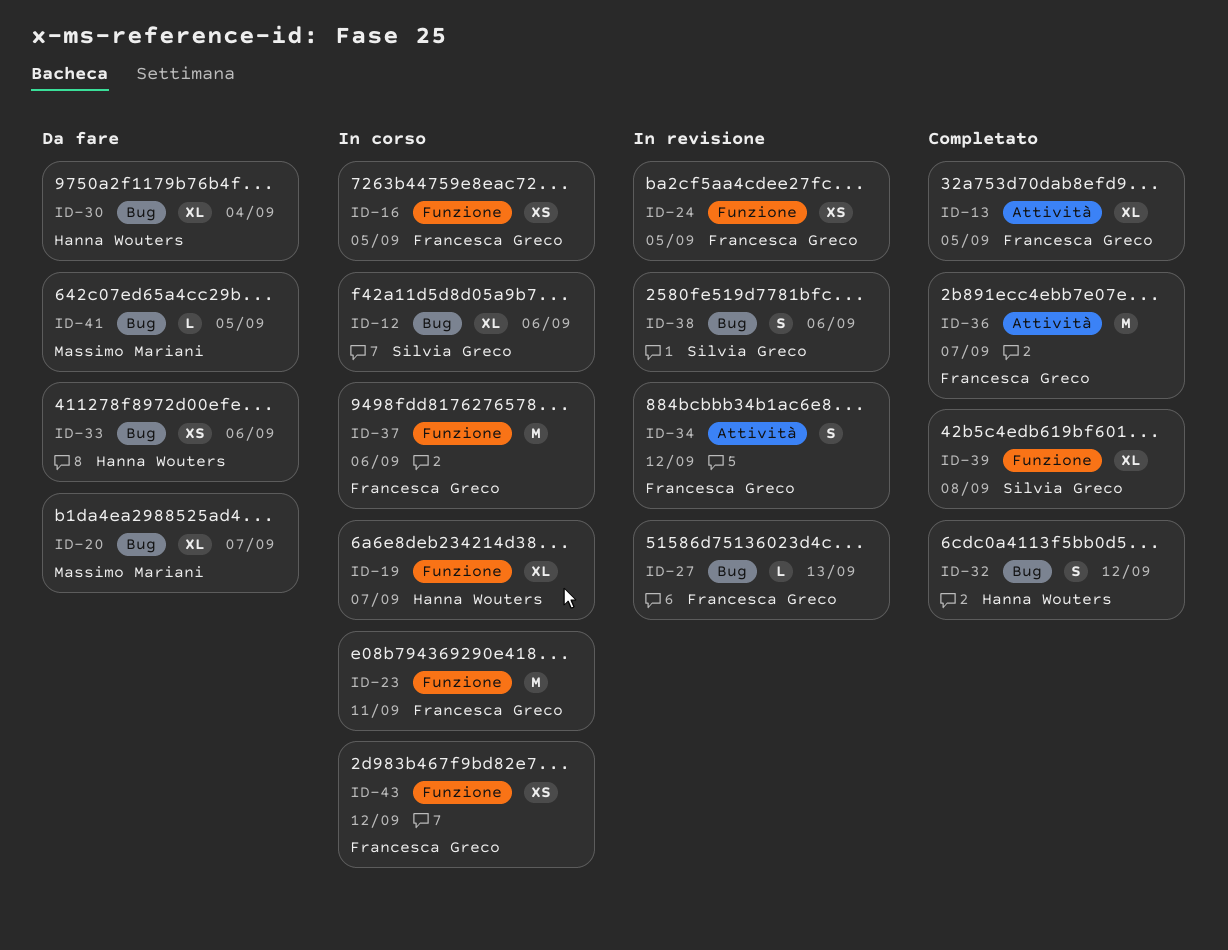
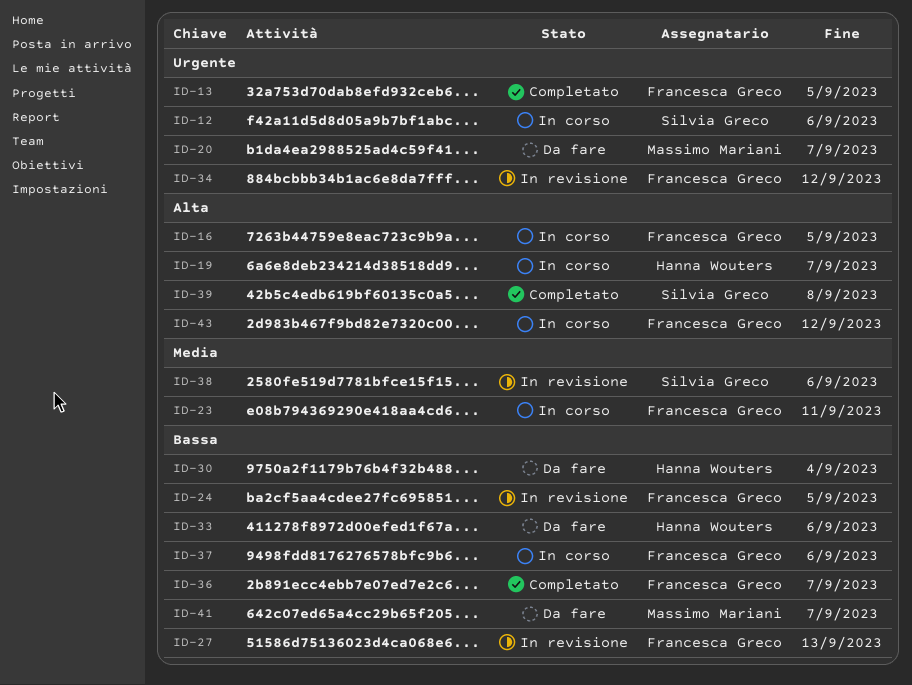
ID-32: present -> none
ID-41, due: Sep 5 -> Sep 7

